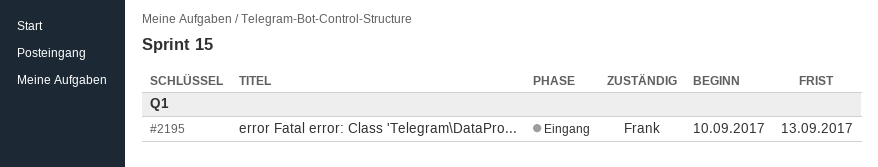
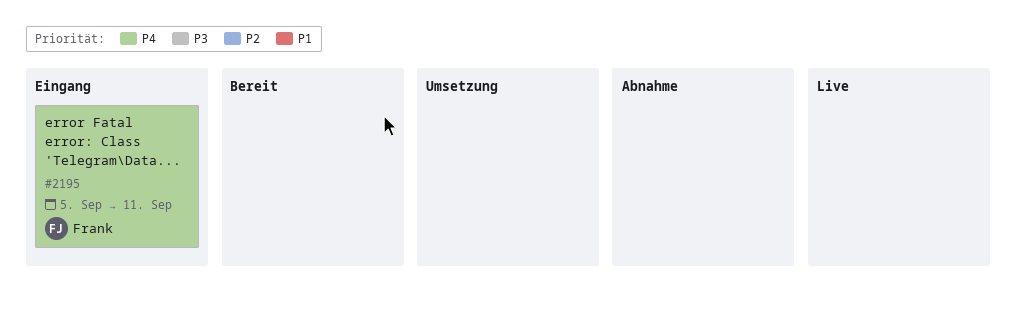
#2195, start: Sep 10 -> Sep 5
#2195, due: Sep 13 -> Sep 11

